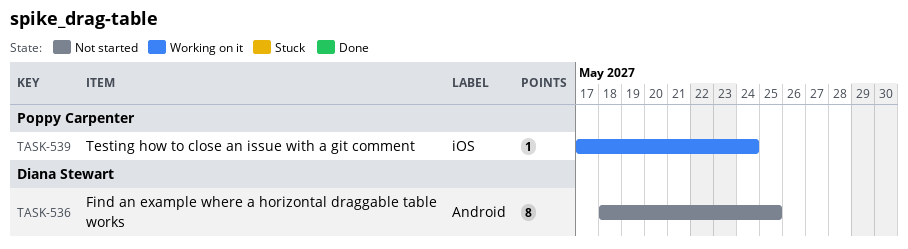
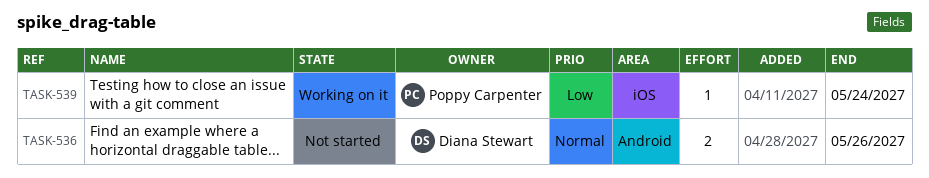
TASK-536, estimate: 8 -> 2
TASK-536, due: May 25 -> May 26

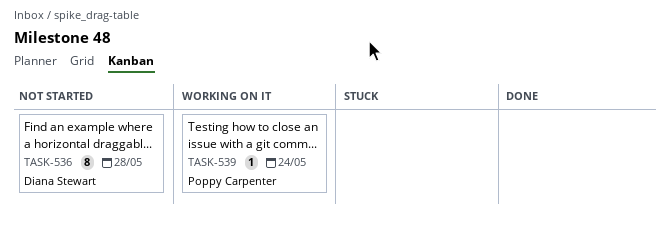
TASK-536, estimate: 2 -> 8
TASK-536, due: May 26 -> May 28

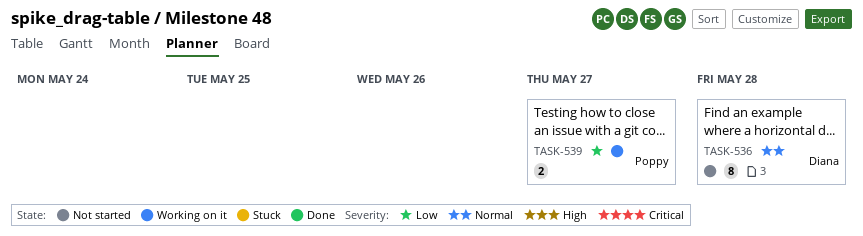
TASK-539, estimate: 1 -> 2
TASK-539, due: May 24 -> May 27

